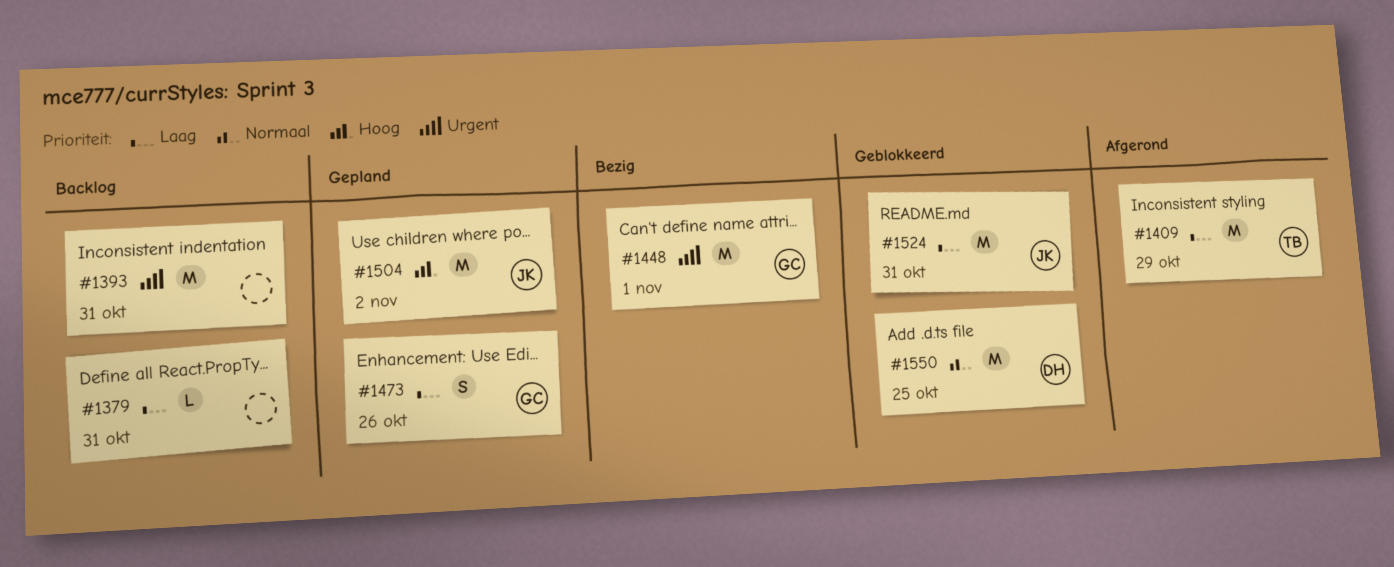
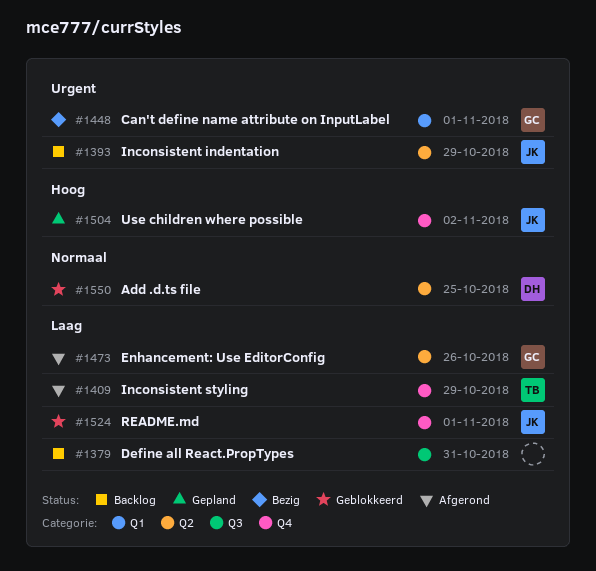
#1393, owner: none -> JK
#1393, due: Oct 31 -> Oct 29
#1473, status: Gepland -> Afgerond
#1524, due: Oct 31 -> Nov 1

